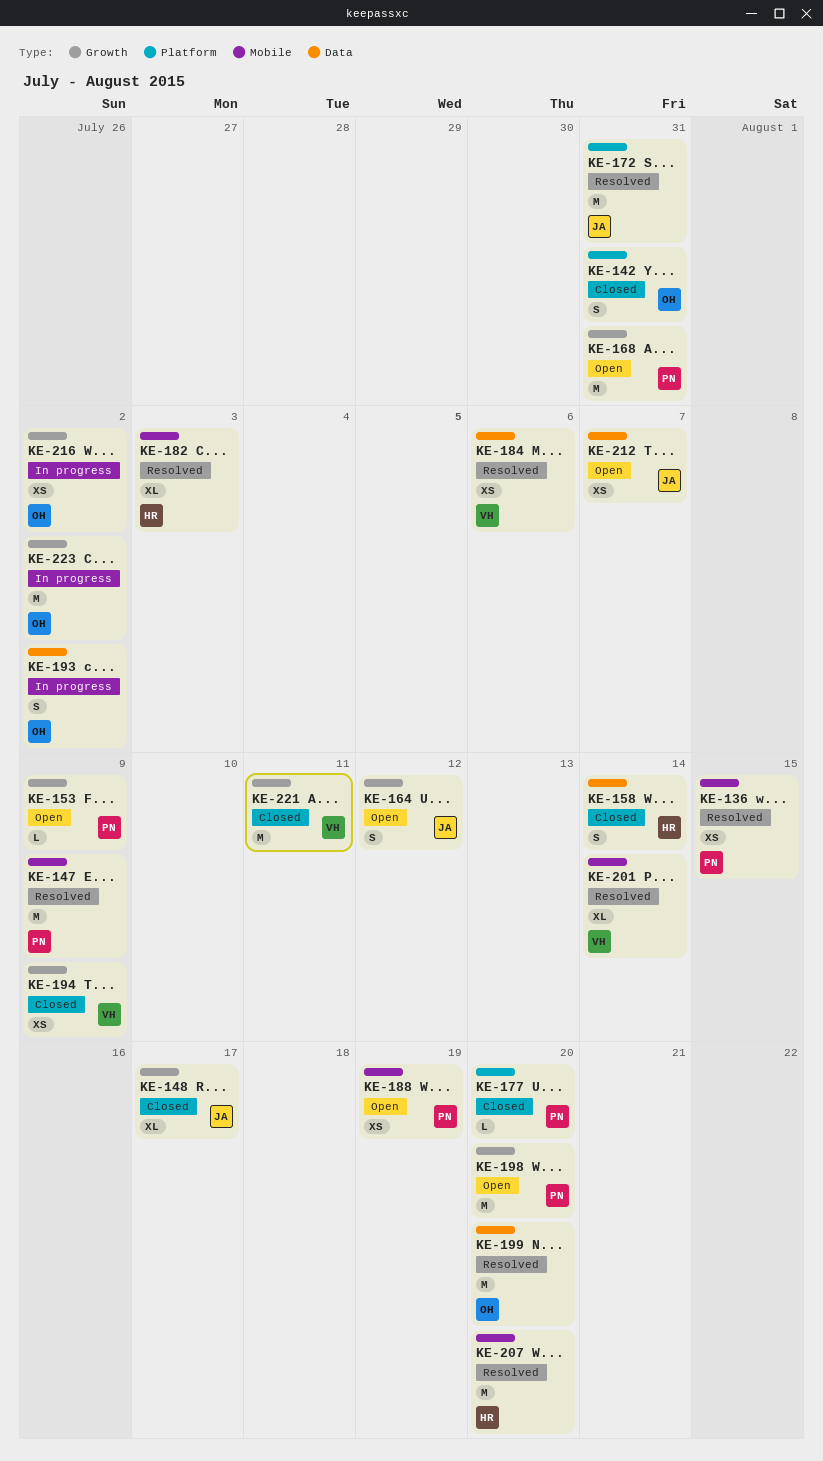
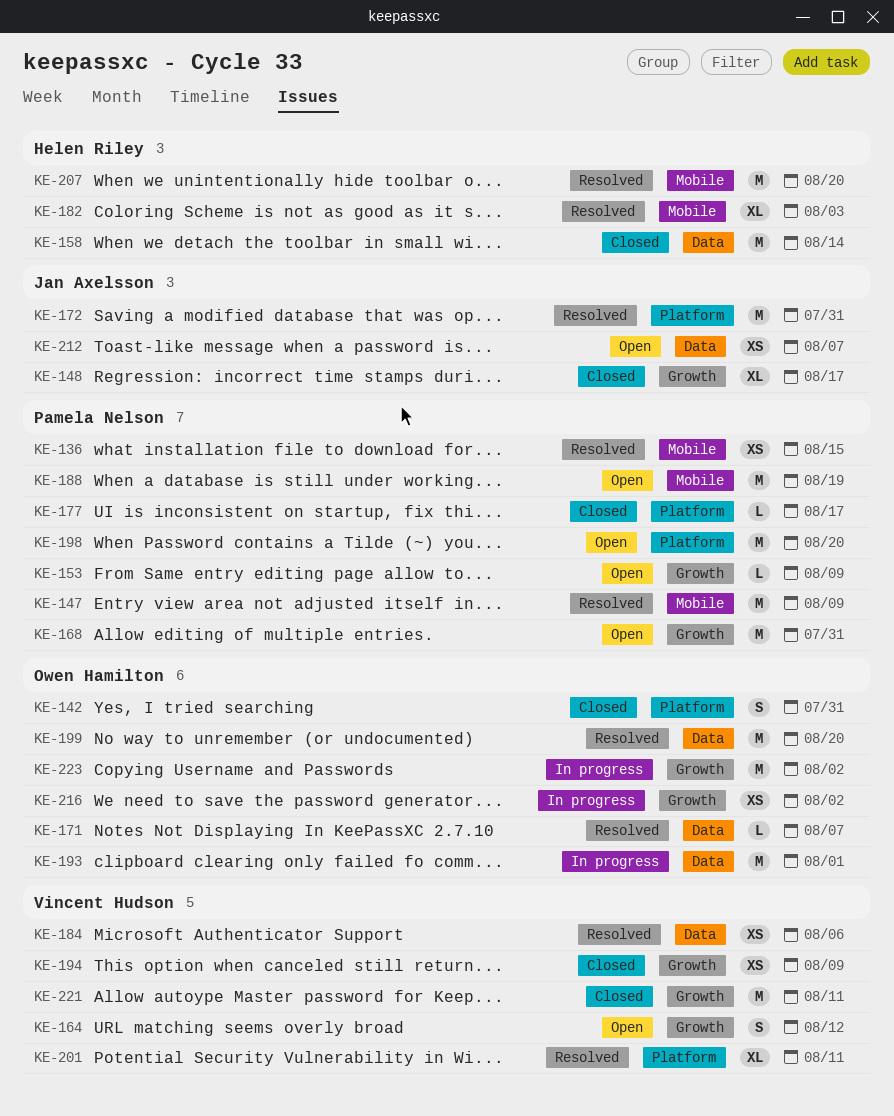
KE-158, estimate: S -> M
KE-164, owner: Jan Axelsson -> Vincent Hudson
KE-171: none -> present
KE-177, due: Aug 20 -> Aug 17
KE-188, estimate: XS -> M
KE-193, estimate: S -> M
KE-193, due: Aug 2 -> Aug 1
KE-198, label: Growth -> Platform
KE-201, label: Mobile -> Platform
KE-201, due: Aug 14 -> Aug 11

